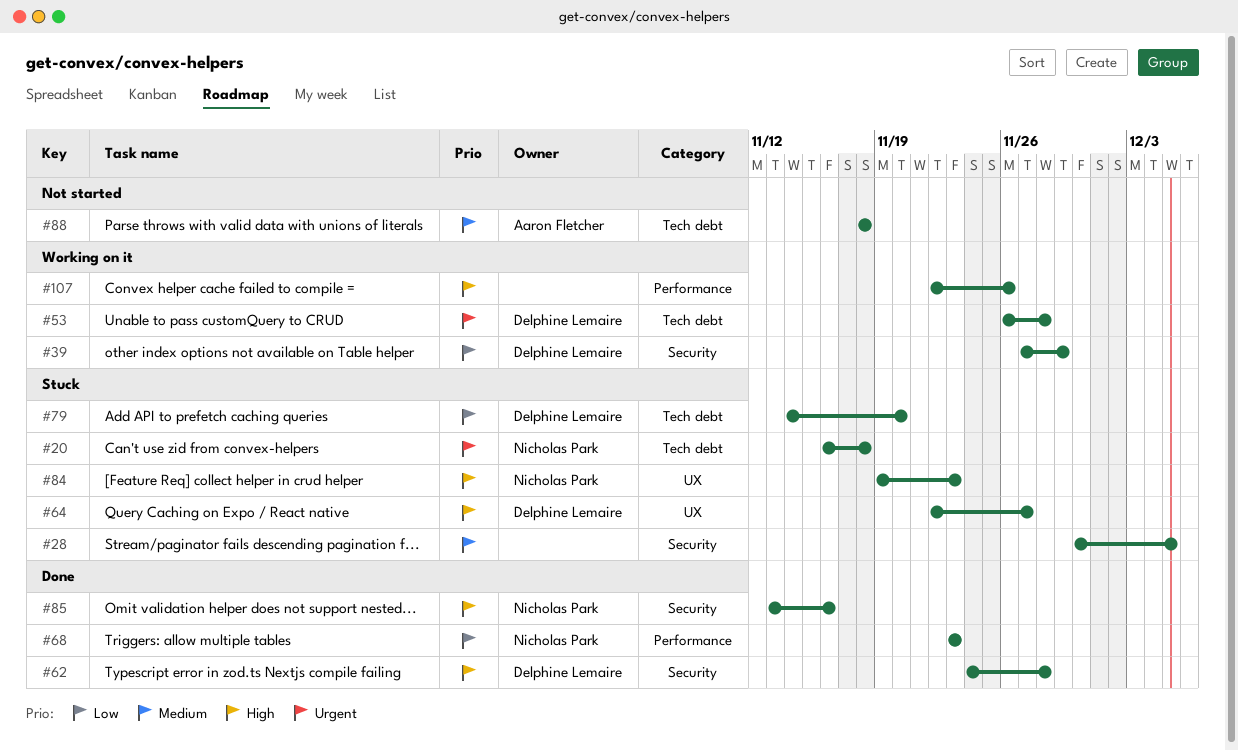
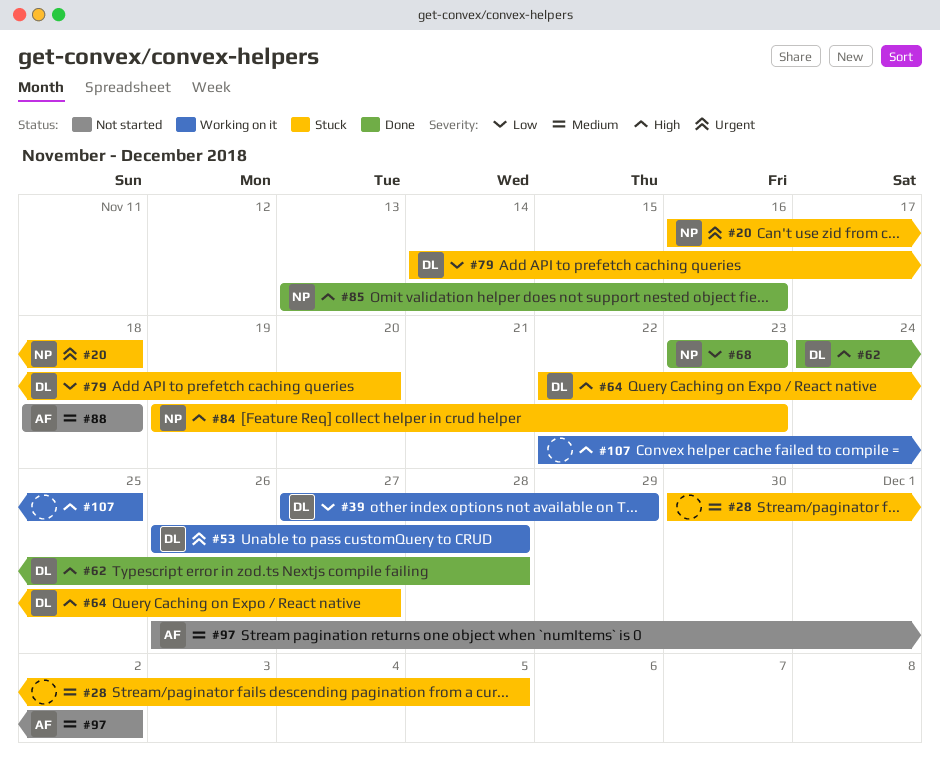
#97: none -> present
#107, due: Nov 26 -> Nov 25

